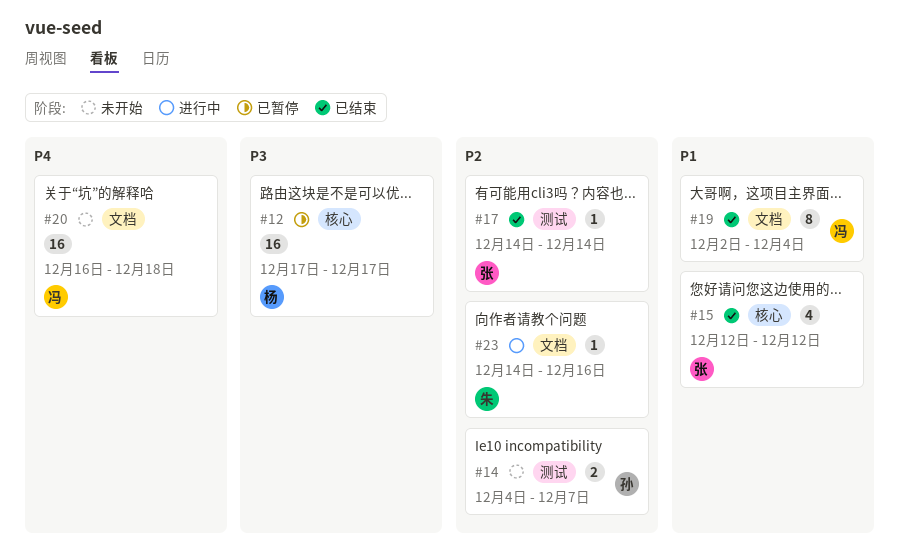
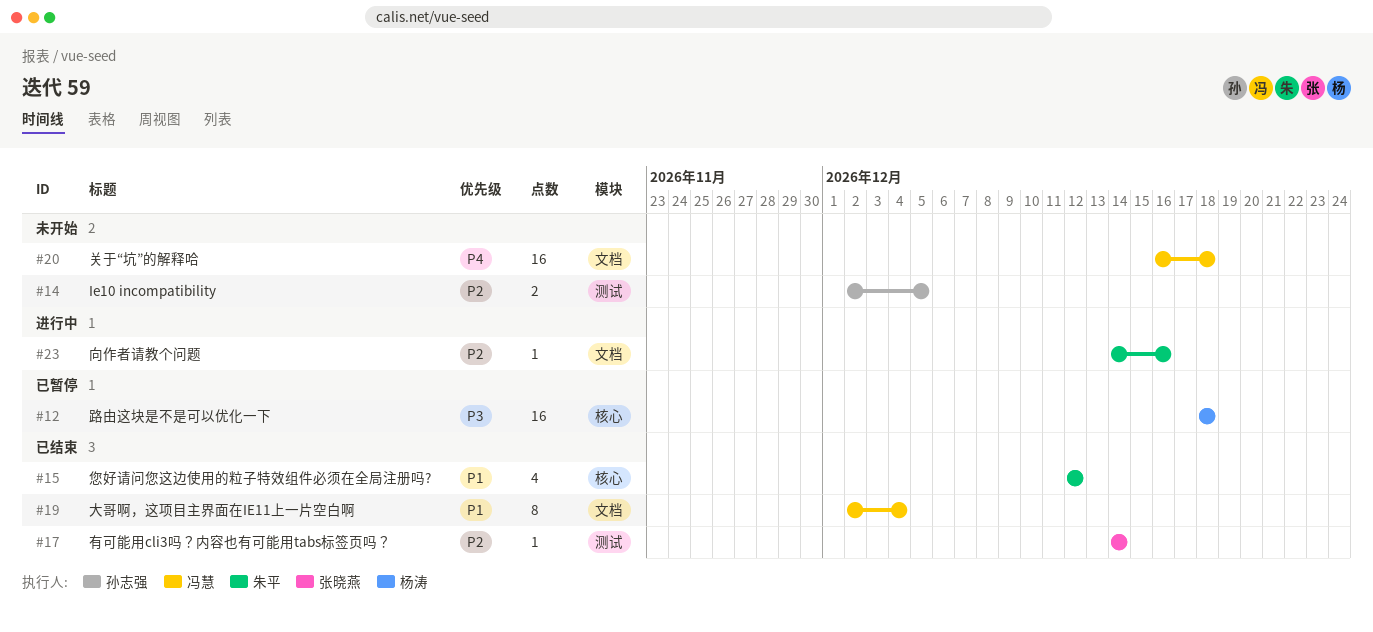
#12, start: Dec 17 -> Dec 18
#12, due: Dec 17 -> Dec 18
#14, start: Dec 4 -> Dec 2
#14, due: Dec 7 -> Dec 5
#15, owner: 张晓燕 -> 朱平

